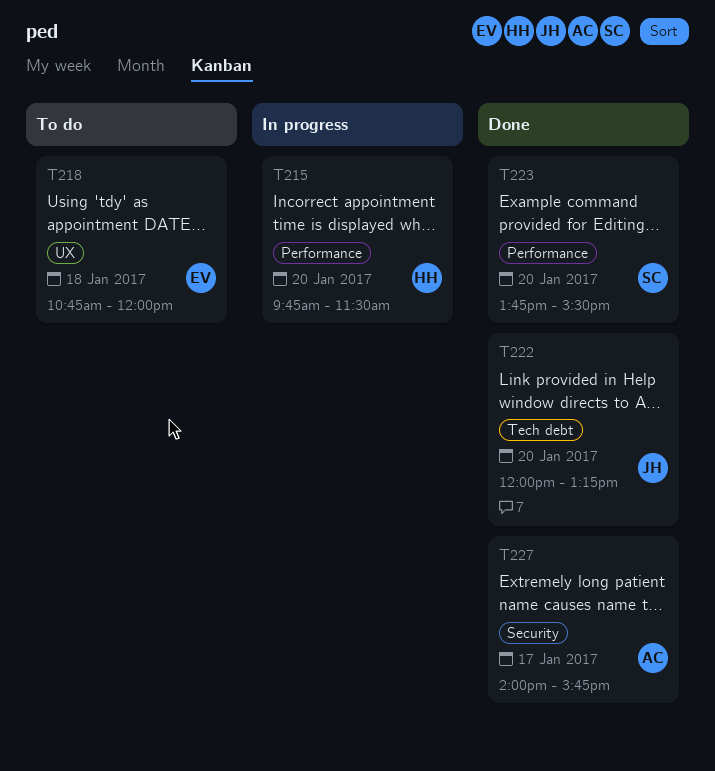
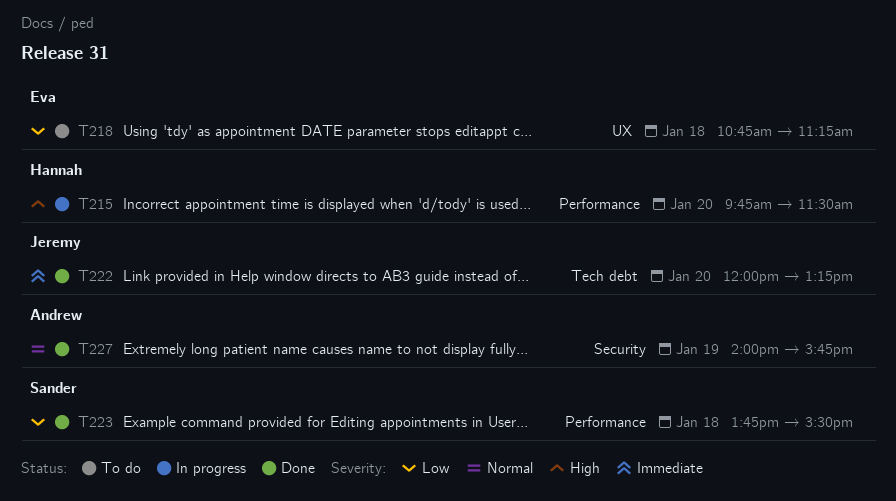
T218, ends: 12:00 -> 11:15
T223, day: Jan 20 -> Jan 18
T227, day: Jan 17 -> Jan 19

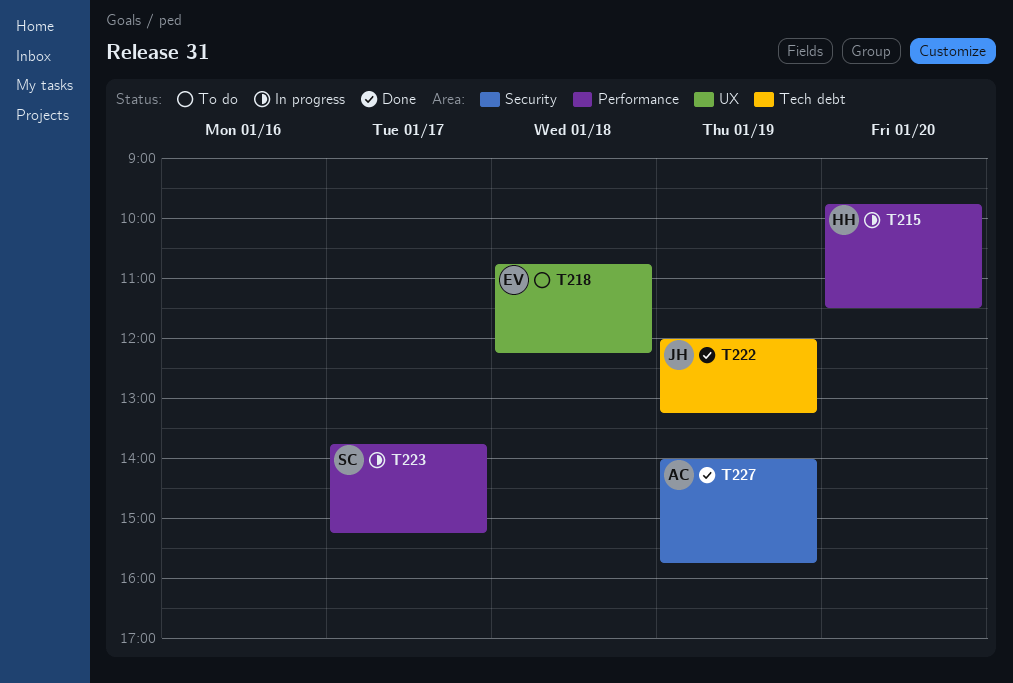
T218, ends: 11:15 -> 12:15
T222, day: Jan 20 -> Jan 19
T223, status: Done -> In progress
T223, day: Jan 18 -> Jan 17
T223, ends: 15:30 -> 15:15

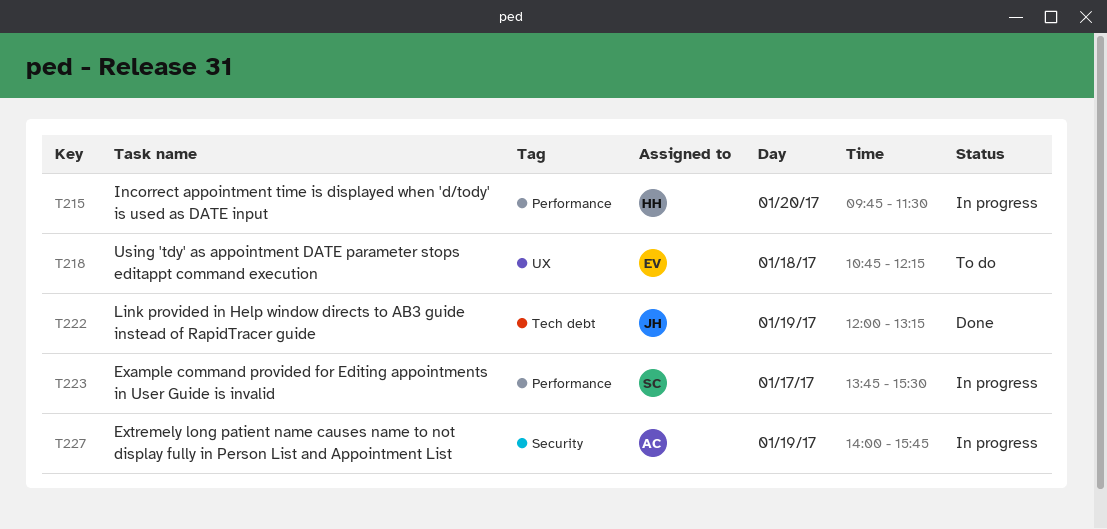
T223, ends: 15:15 -> 15:30
T227, status: Done -> In progress

